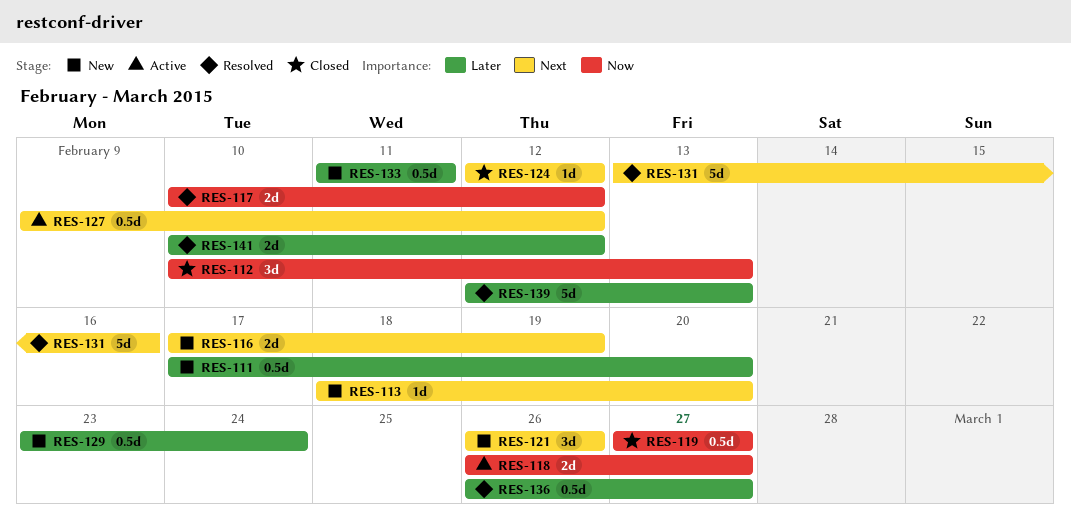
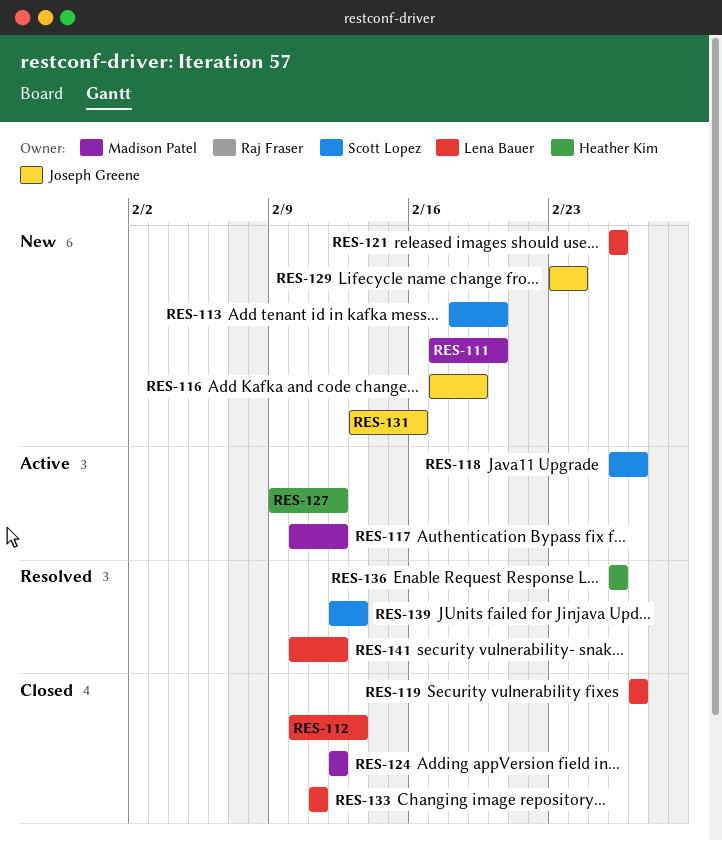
RES-117, status: Resolved -> Active
RES-131, status: Resolved -> New
RES-133, status: New -> Closed
RES-136, due: Feb 27 -> Feb 26

